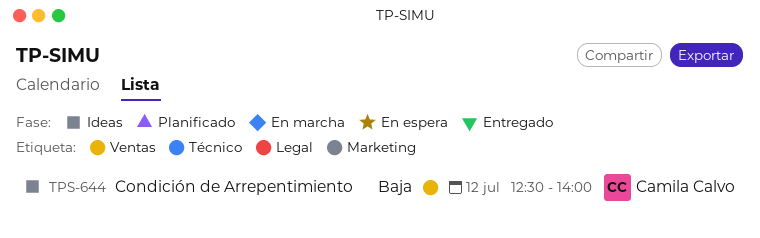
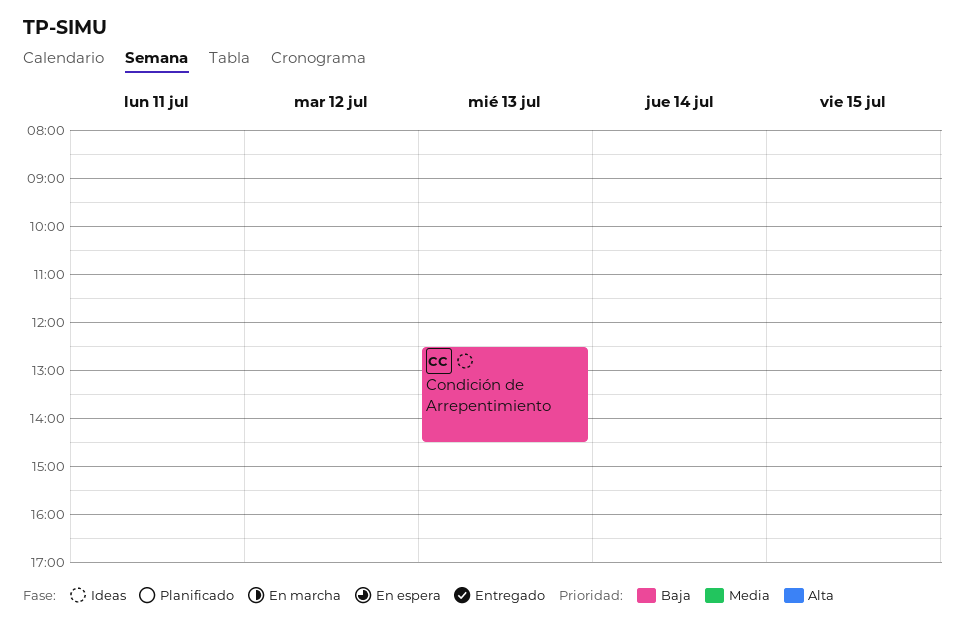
Condición de Arrepentimiento, day: Jul 12 -> Jul 13
Condición de Arrepentimiento, ends: 14:00 -> 14:30

